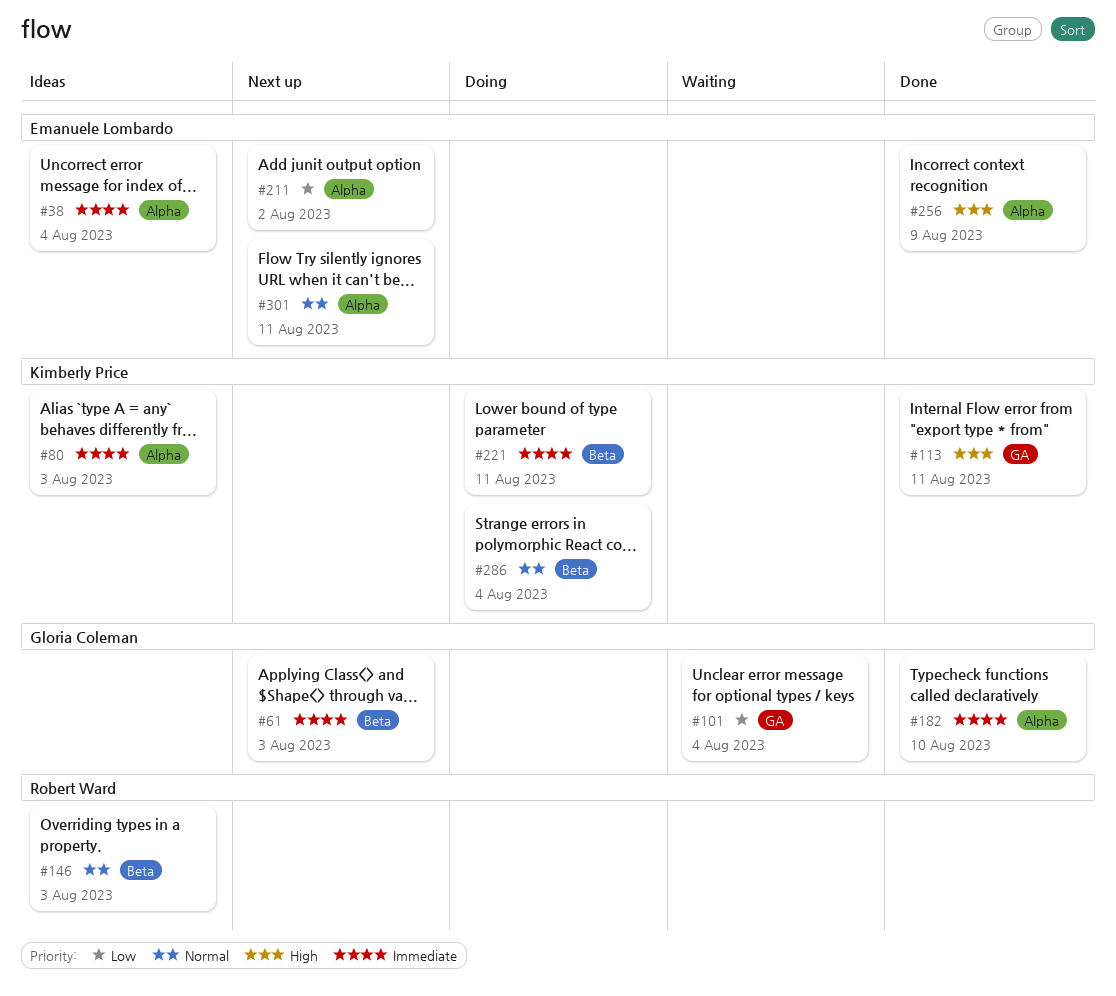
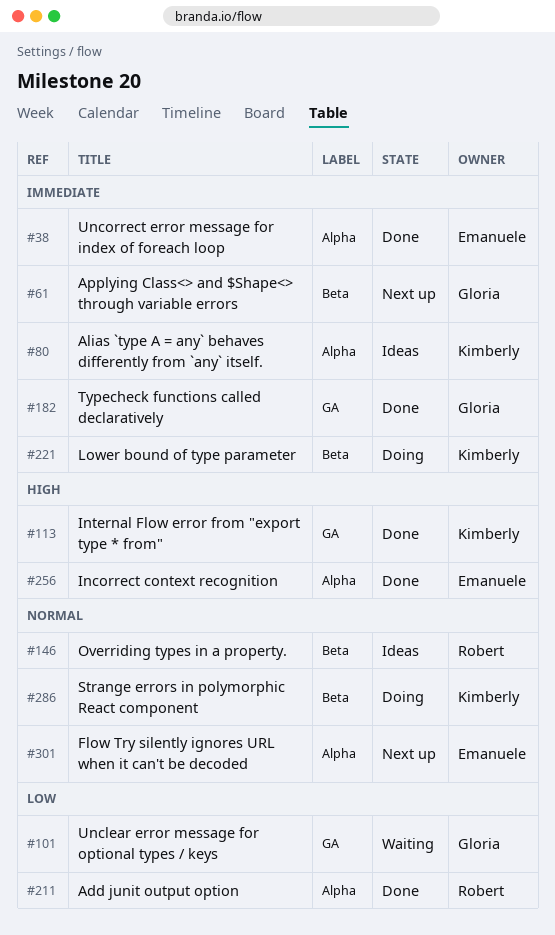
#38, status: Ideas -> Done
#182, label: Alpha -> GA
#211, status: Next up -> Done
#211, owner: Emanuele Lombardo -> Robert Ward

